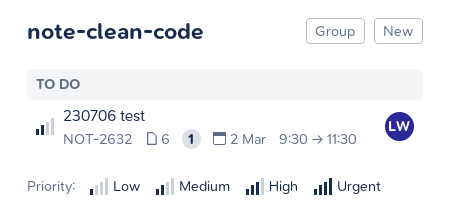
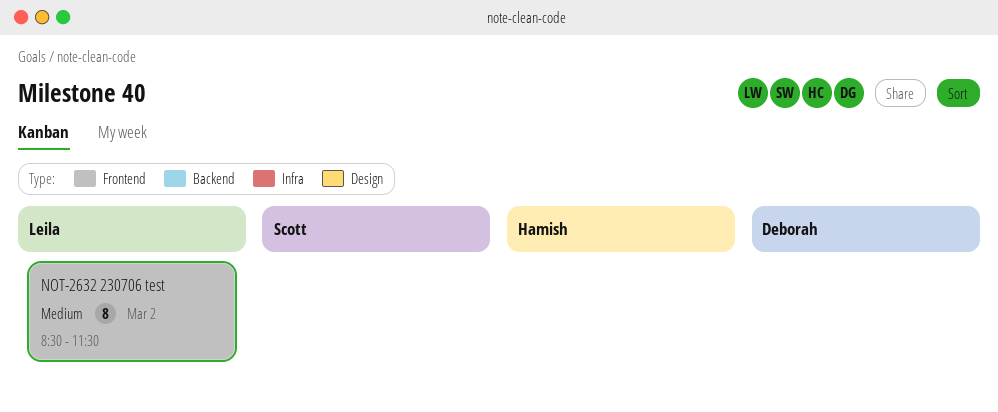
NOT-2632, estimate: 1 -> 8
NOT-2632, begins: 09:30 -> 08:30

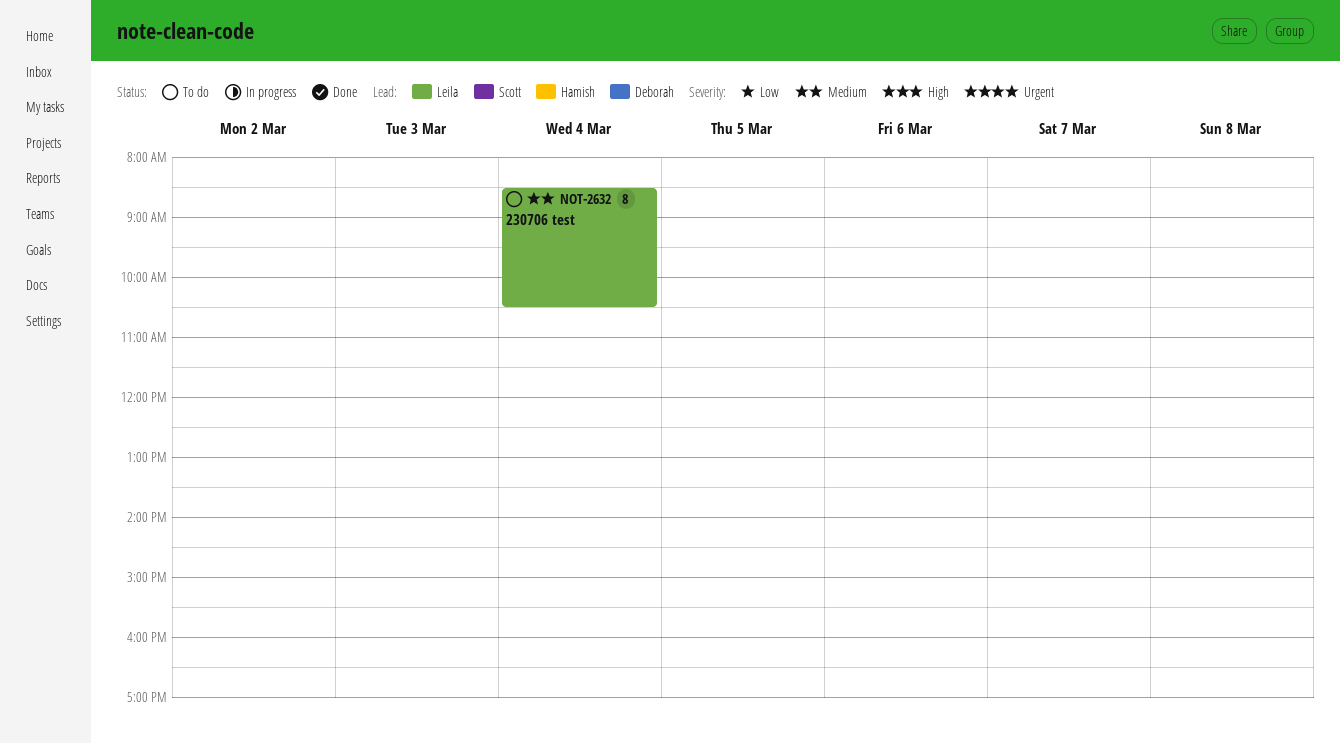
NOT-2632, day: Mar 2 -> Mar 4
NOT-2632, ends: 11:30 -> 10:30

